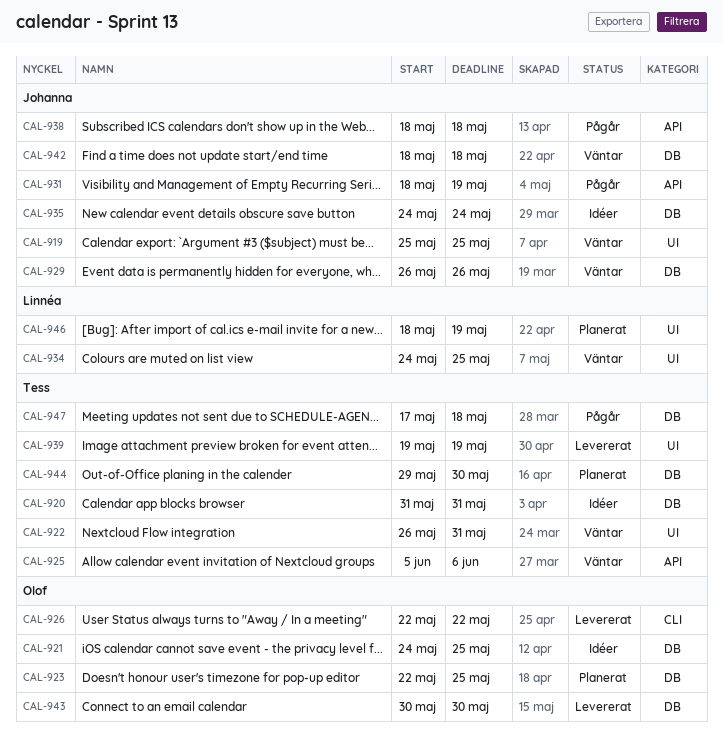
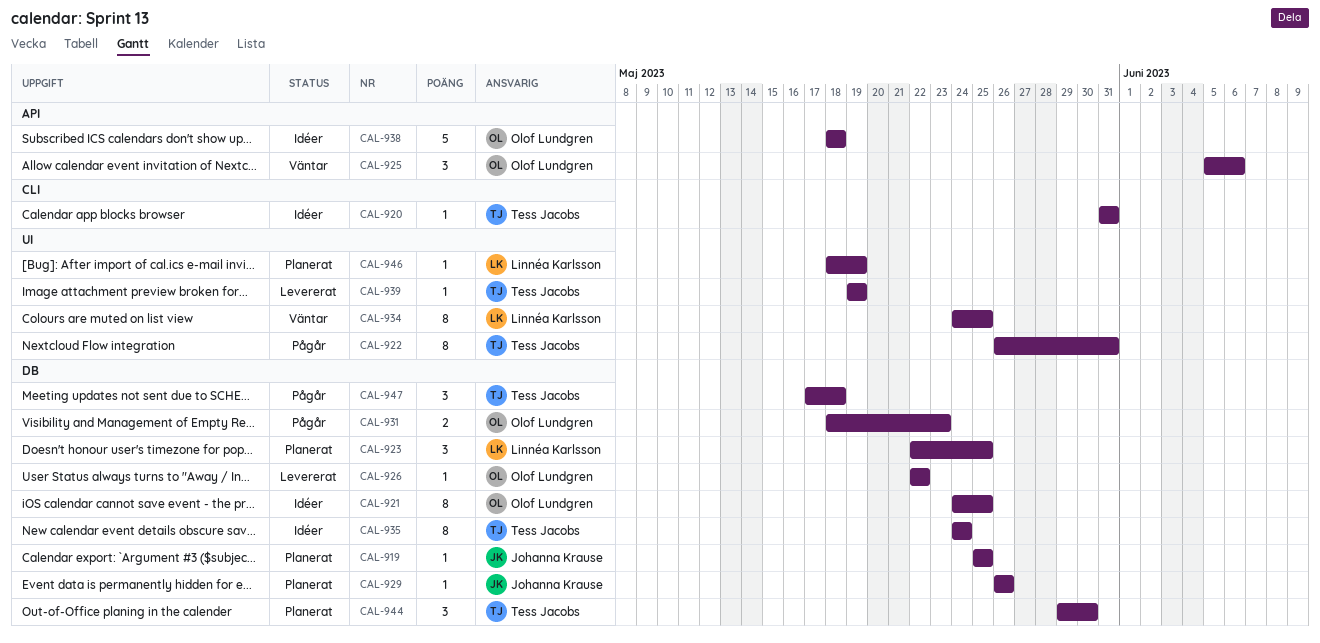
CAL-919, status: Väntar -> Planerat
CAL-919, label: UI -> DB
CAL-920, label: DB -> CLI
CAL-922, status: Väntar -> Pågår
CAL-923, owner: Olof Lundgren -> Linnéa Karlsson
CAL-925, owner: Tess Jacobs -> Olof Lundgren
CAL-926, label: CLI -> DB
CAL-929, status: Väntar -> Planerat
CAL-931, owner: Johanna Krause -> Olof Lundgren
CAL-931, label: API -> DB
CAL-931, due: May 19 -> May 23
CAL-935, owner: Johanna Krause -> Tess Jacobs
CAL-938, status: Pågår -> Idéer
CAL-938, owner: Johanna Krause -> Olof Lundgren
CAL-942: present -> none
CAL-943: present -> none

